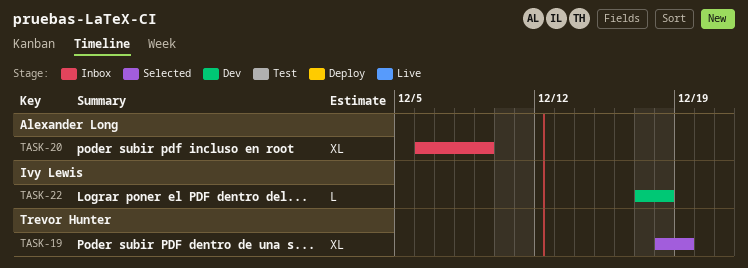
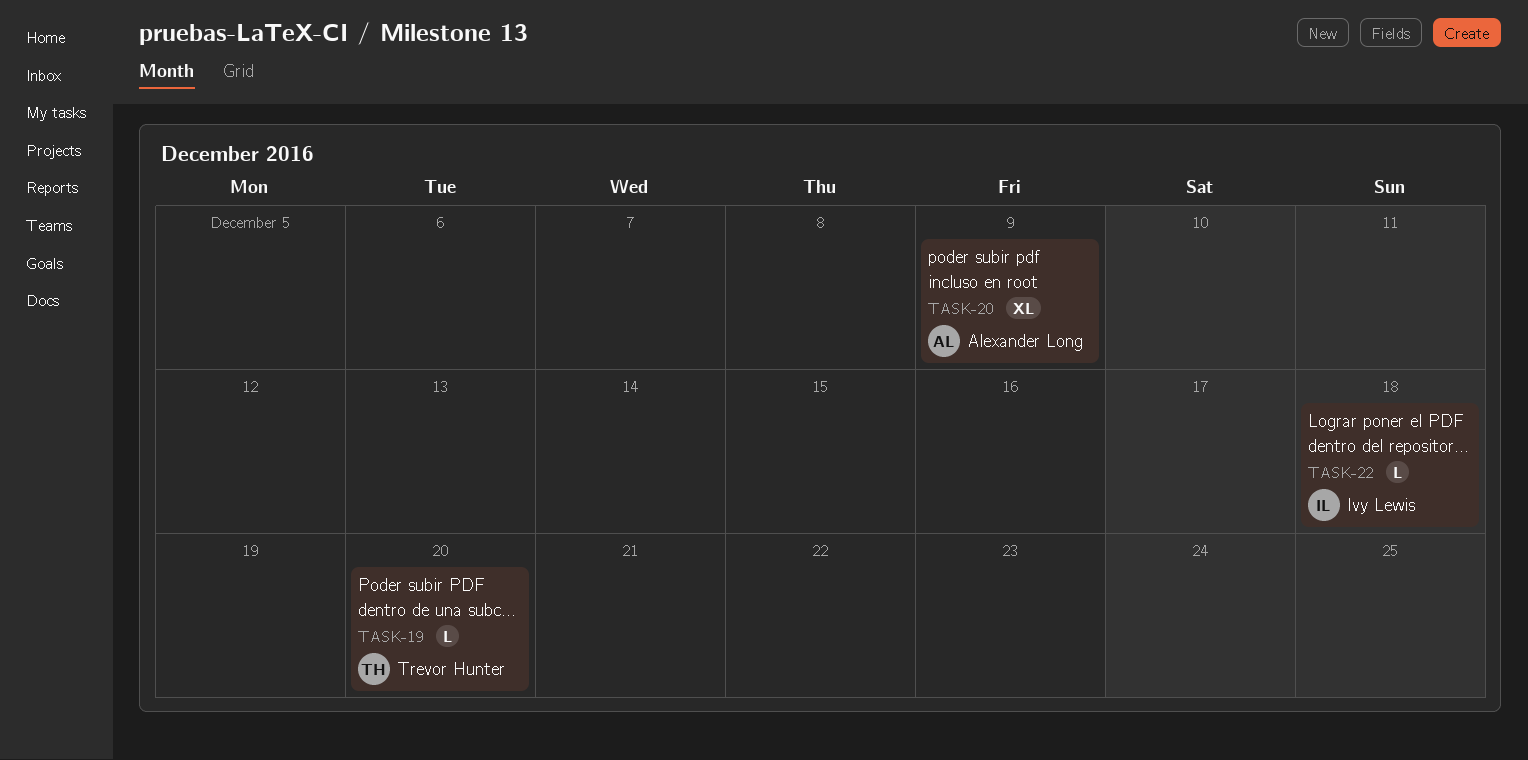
TASK-19, estimate: XL -> L
TASK-19, due: Dec 19 -> Dec 20

